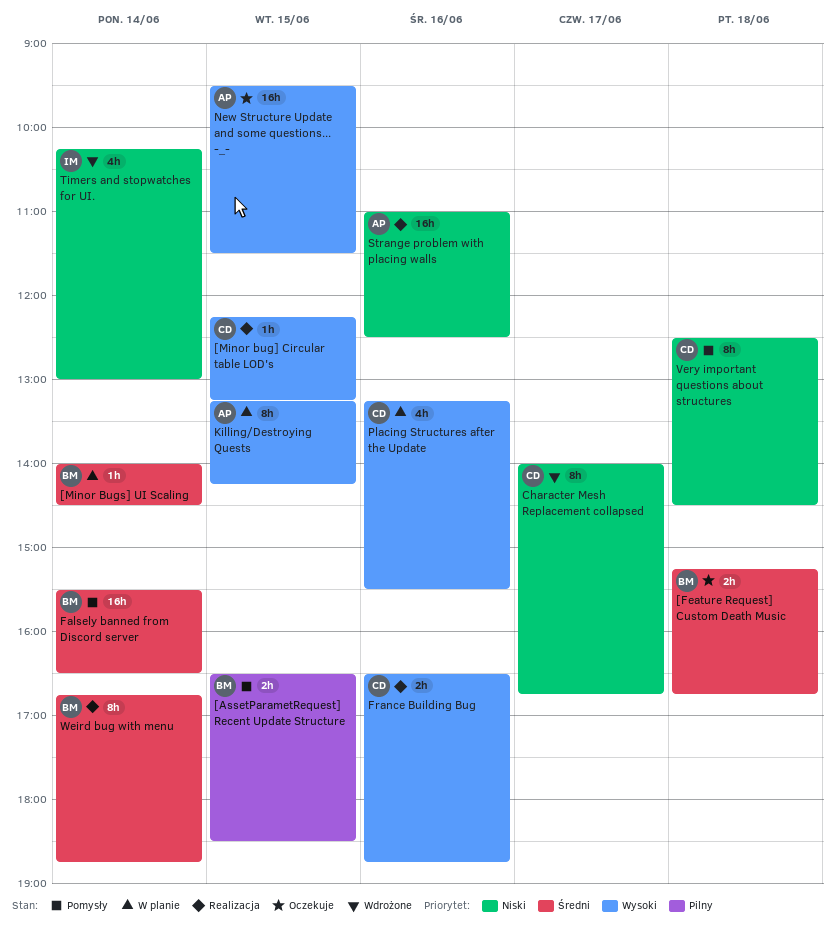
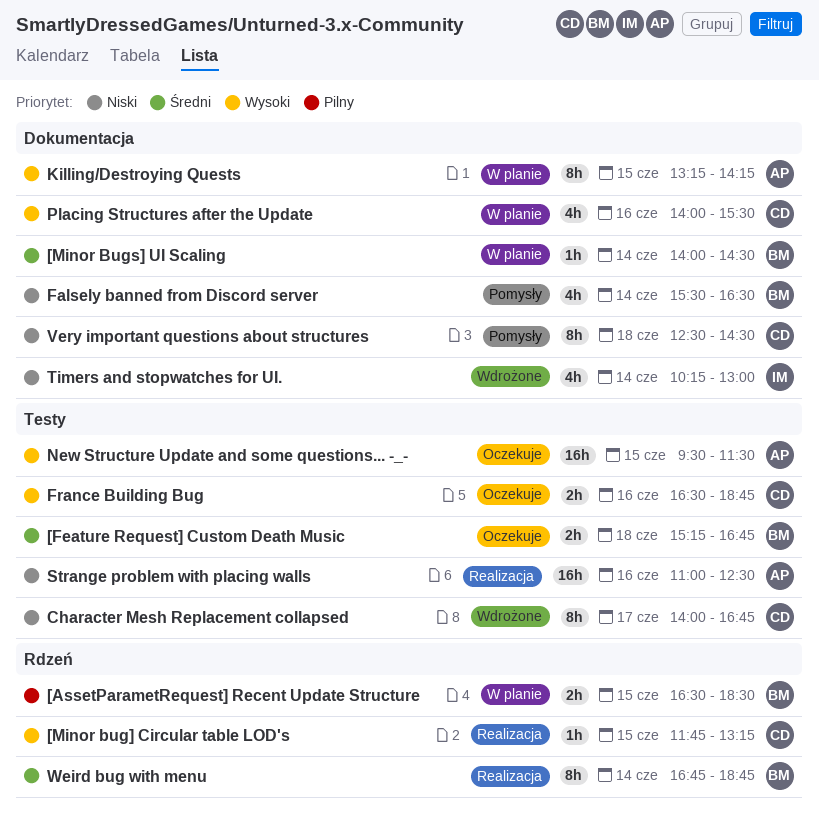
[AssetParametRequest] Recent Update Structure, status: Pomysły -> W planie
[Minor bug] Circular table LOD's, begins: 12:15 -> 11:45
Falsely banned from Discord server, priority: Średni -> Niski
Falsely banned from Discord server, estimate: 16h -> 4h
France Building Bug, status: Realizacja -> Oczekuje
Placing Structures after the Update, begins: 13:15 -> 14:00

